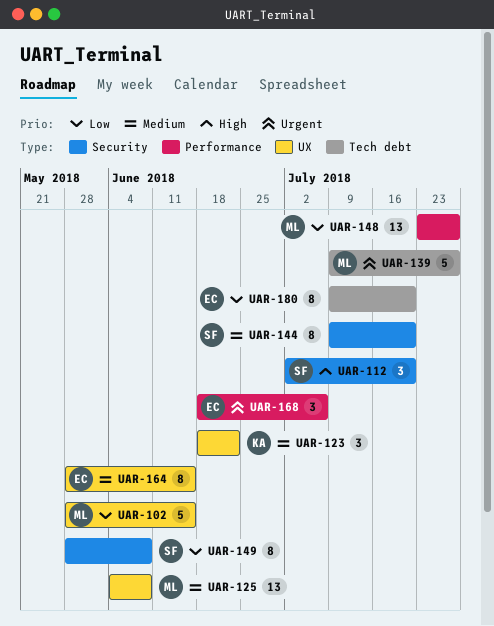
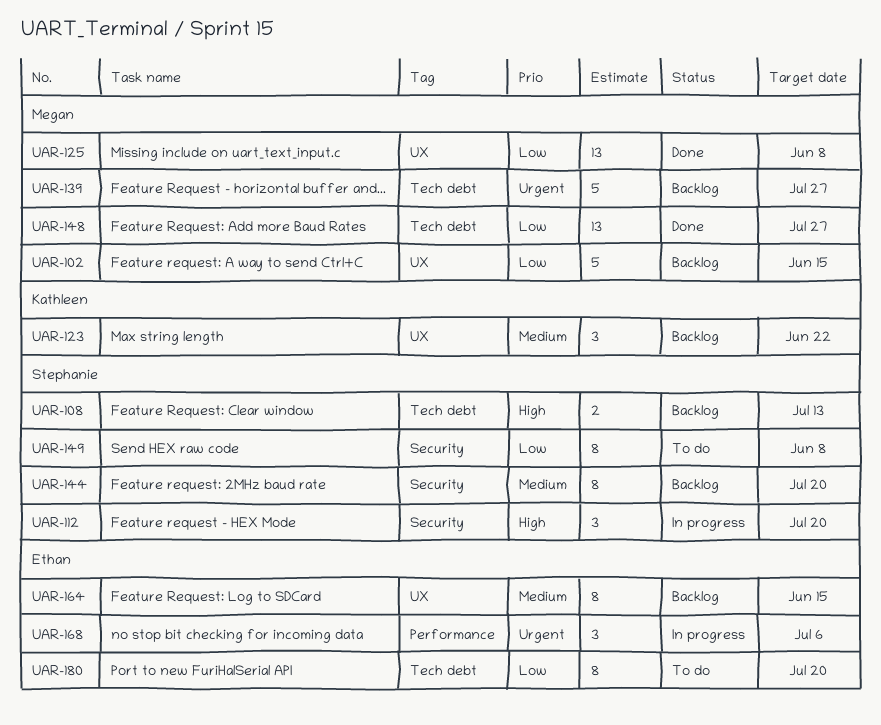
UAR-108: none -> present
UAR-125, priority: Medium -> Low
UAR-148, label: Performance -> Tech debt

